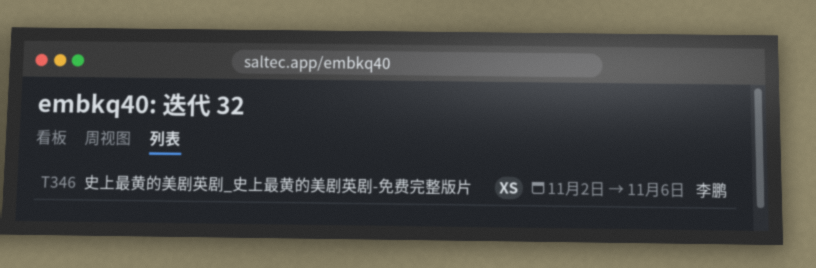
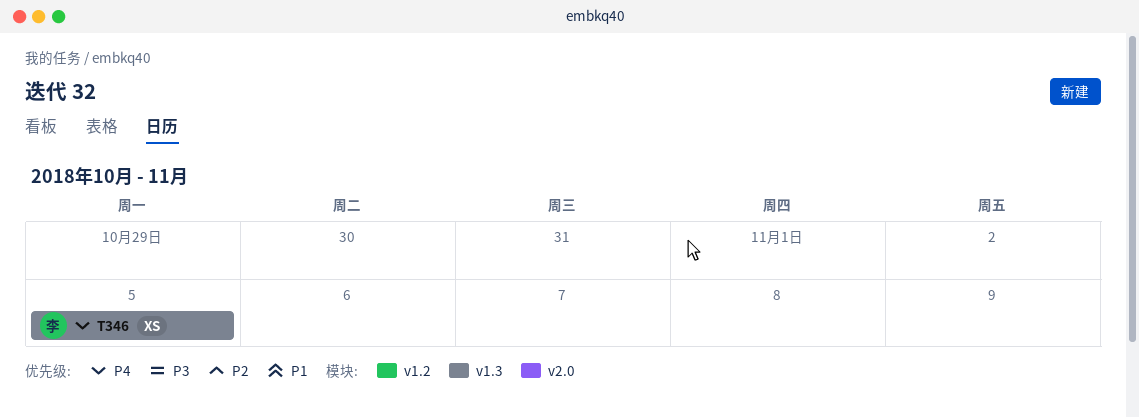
T346, start: Nov 2 -> Nov 5
T346, due: Nov 6 -> Nov 5

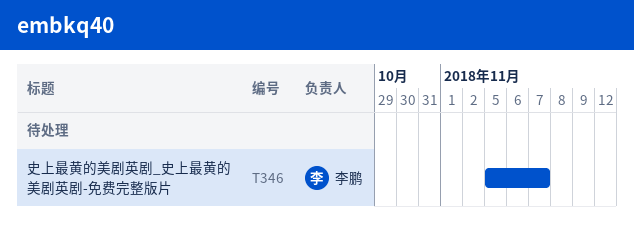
T346, due: Nov 5 -> Nov 7

